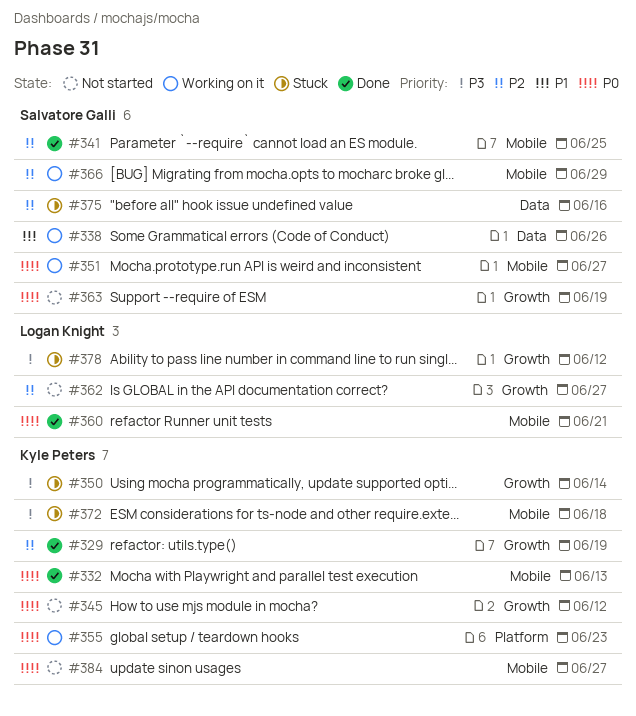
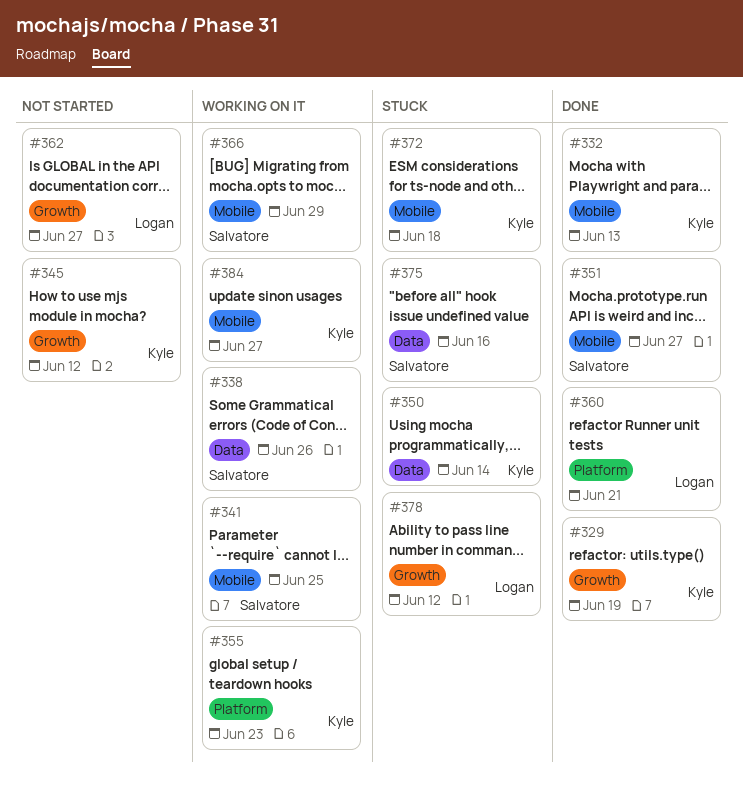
#341, status: Done -> Working on it
#350, label: Growth -> Data
#351, status: Working on it -> Done
#360, label: Mobile -> Platform
#363: present -> none
#384, status: Not started -> Working on it

